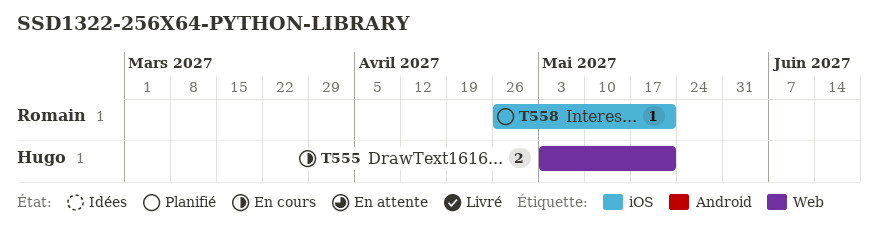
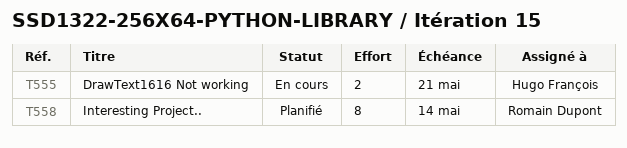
T558, estimate: 1 -> 8
T558, due: May 21 -> May 14

